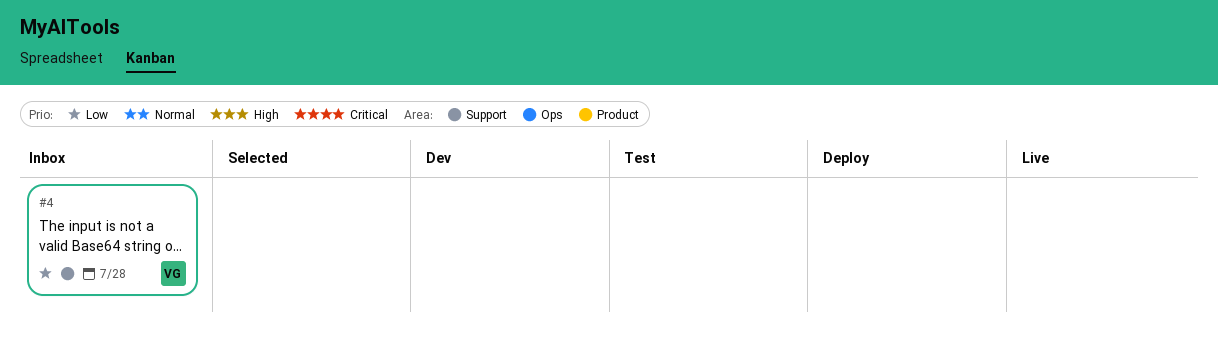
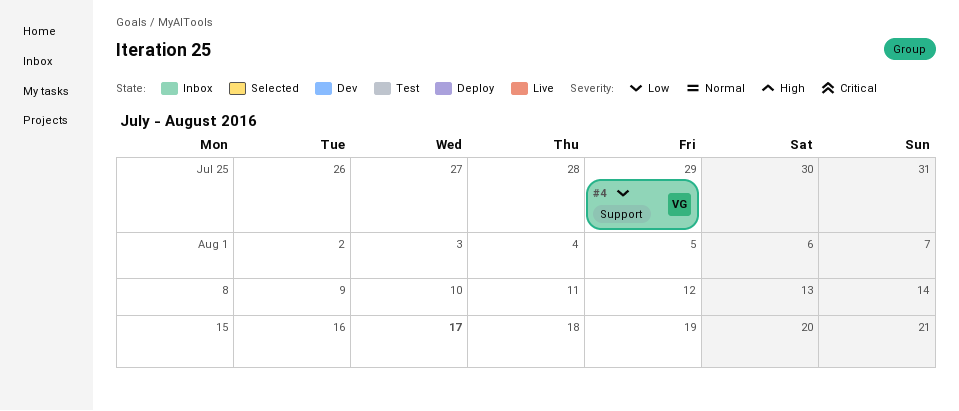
#4, due: Jul 28 -> Jul 29

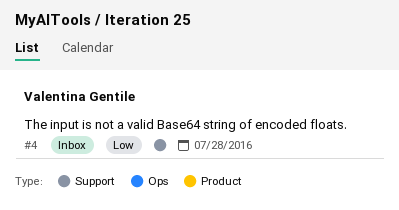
#4, due: Jul 29 -> Jul 28

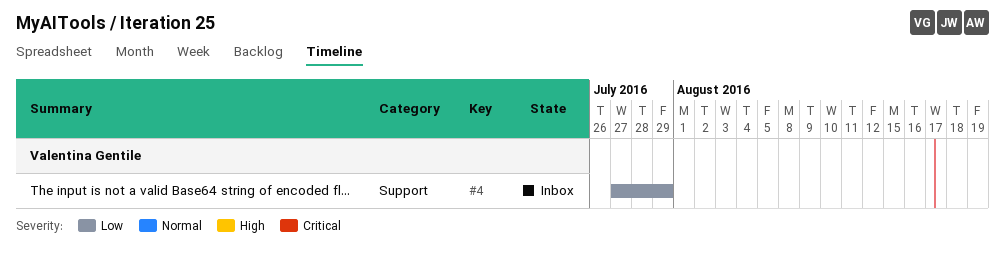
#4, due: Jul 28 -> Jul 29

